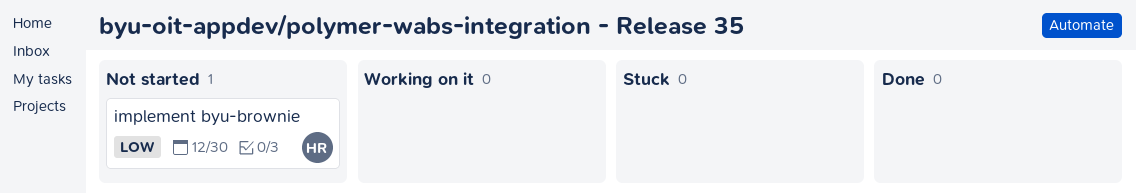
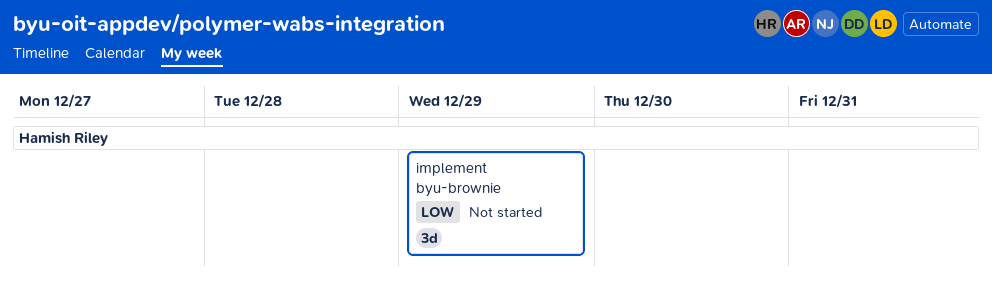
implement byu-brownie, due: Dec 30 -> Dec 29

